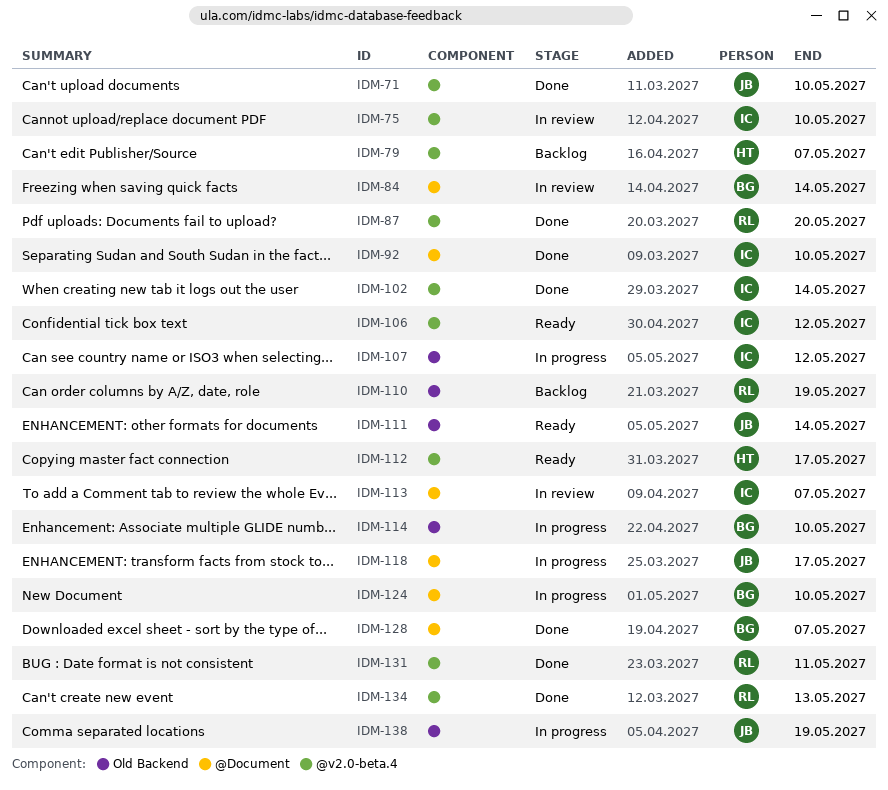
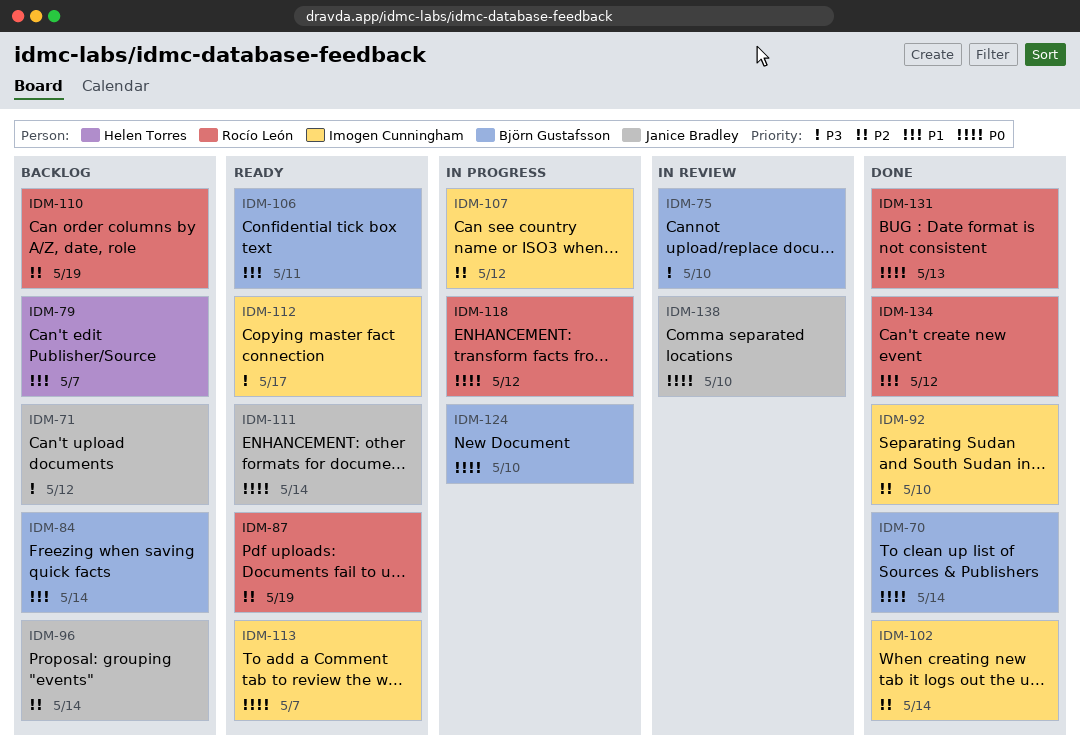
IDM-70: none -> present
IDM-71, status: Done -> Backlog
IDM-71, due: May 10 -> May 12
IDM-75, owner: Imogen Cunningham -> Björn Gustafsson
IDM-84, status: In review -> Backlog
IDM-87, status: Done -> Ready
IDM-87, due: May 20 -> May 19
IDM-96: none -> present
IDM-106, owner: Imogen Cunningham -> Björn Gustafsson
IDM-106, due: May 12 -> May 11
IDM-112, owner: Helen Torres -> Imogen Cunningham
IDM-113, status: In review -> Ready
IDM-114: present -> none
IDM-118, owner: Janice Bradley -> Rocío León
IDM-118, due: May 17 -> May 12
IDM-128: present -> none
IDM-131, due: May 11 -> May 13
IDM-134, due: May 13 -> May 12
IDM-138, status: In progress -> In review
IDM-138, due: May 19 -> May 10

